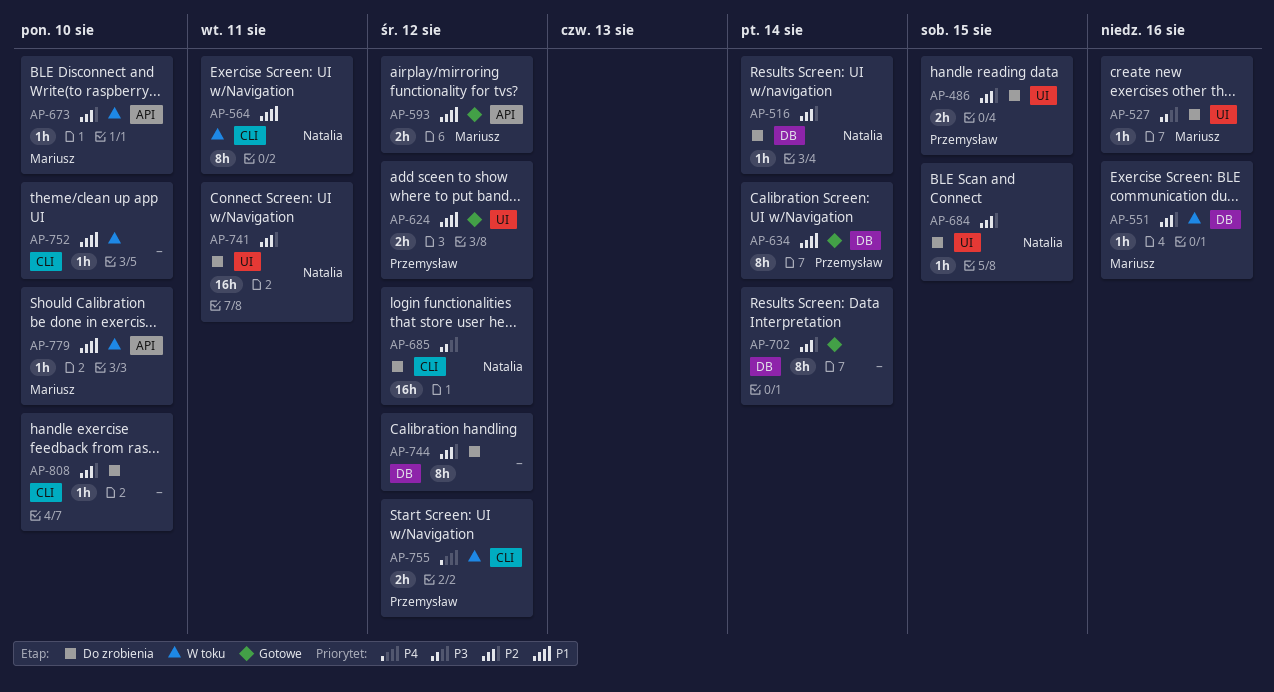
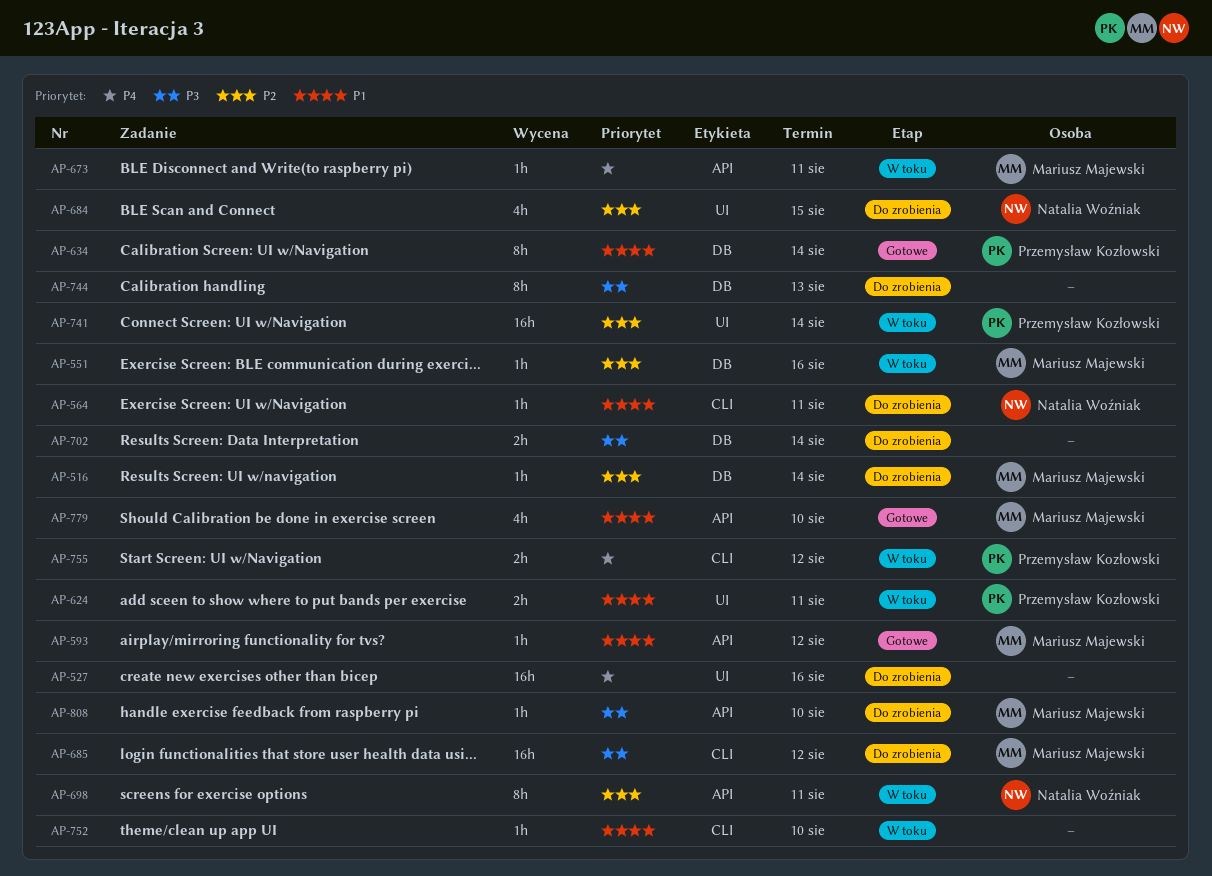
AP-486: present -> none
AP-516, owner: Natalia Woźniak -> Mariusz Majewski
AP-527, owner: Mariusz Majewski -> none
AP-527, priority: P3 -> P4
AP-527, estimate: 1h -> 16h
AP-564, status: W toku -> Do zrobienia
AP-564, estimate: 8h -> 1h
AP-593, estimate: 2h -> 1h
AP-624, status: Gotowe -> W toku
AP-624, due: Aug 12 -> Aug 11
AP-673, priority: P2 -> P4
AP-673, due: Aug 10 -> Aug 11
AP-684, estimate: 1h -> 4h
AP-685, owner: Natalia Woźniak -> Mariusz Majewski
AP-698: none -> present
AP-702, status: Gotowe -> Do zrobienia
AP-702, priority: P2 -> P3
AP-702, estimate: 8h -> 2h
AP-741, status: Do zrobienia -> W toku
AP-741, owner: Natalia Woźniak -> Przemysław Kozłowski
AP-741, due: Aug 11 -> Aug 14
AP-744, priority: P2 -> P3
AP-744, due: Aug 12 -> Aug 13
AP-779, status: W toku -> Gotowe
AP-779, estimate: 1h -> 4h
AP-808, owner: none -> Mariusz Majewski
AP-808, priority: P2 -> P3
AP-808, label: CLI -> API

